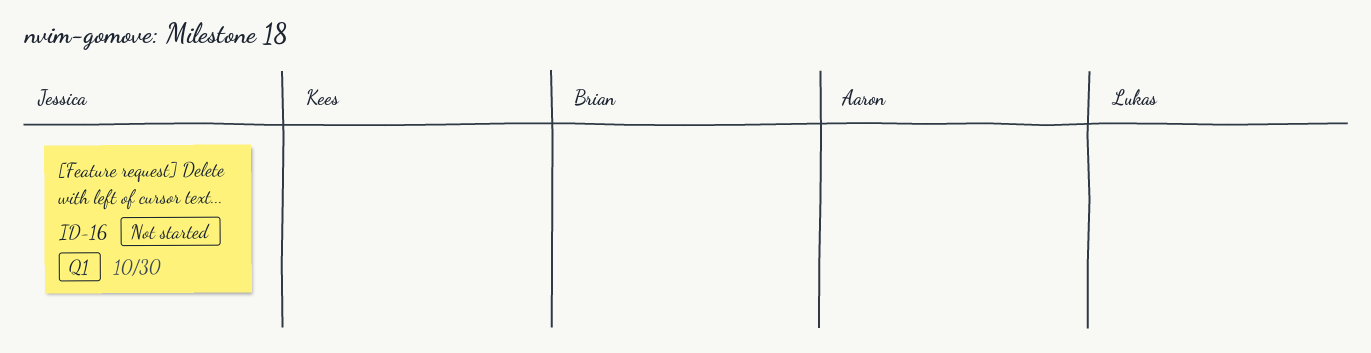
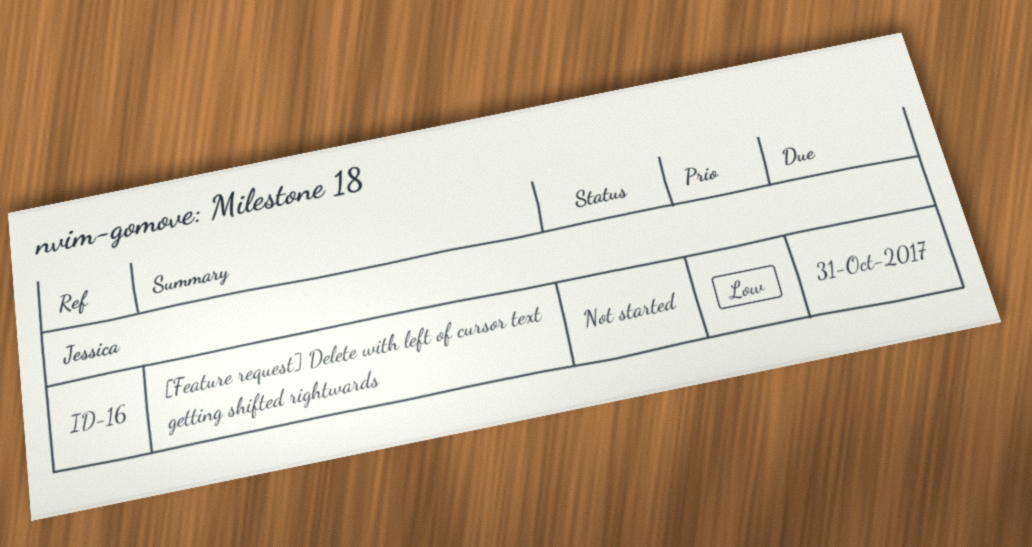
ID-16, due: Oct 30 -> Oct 31

